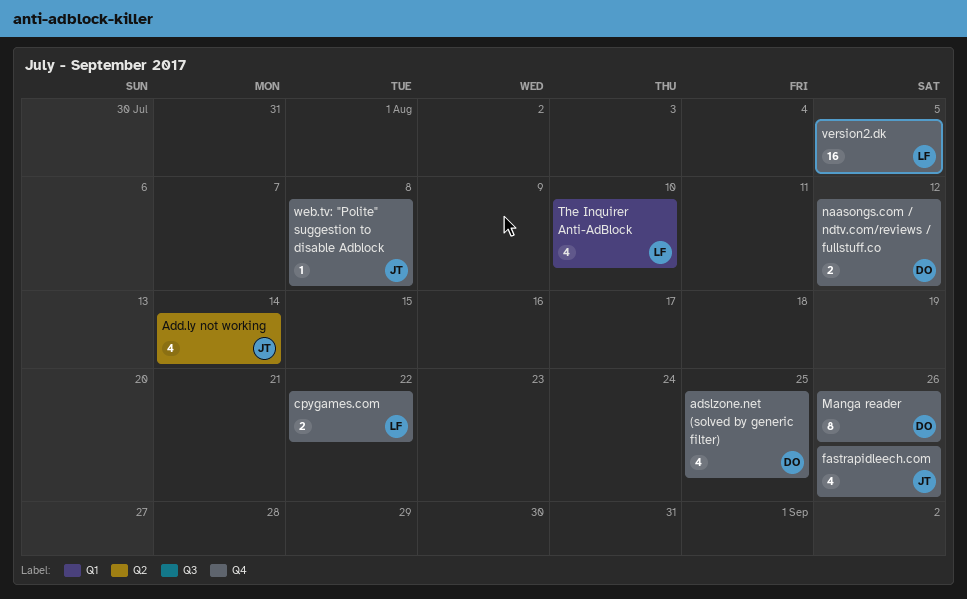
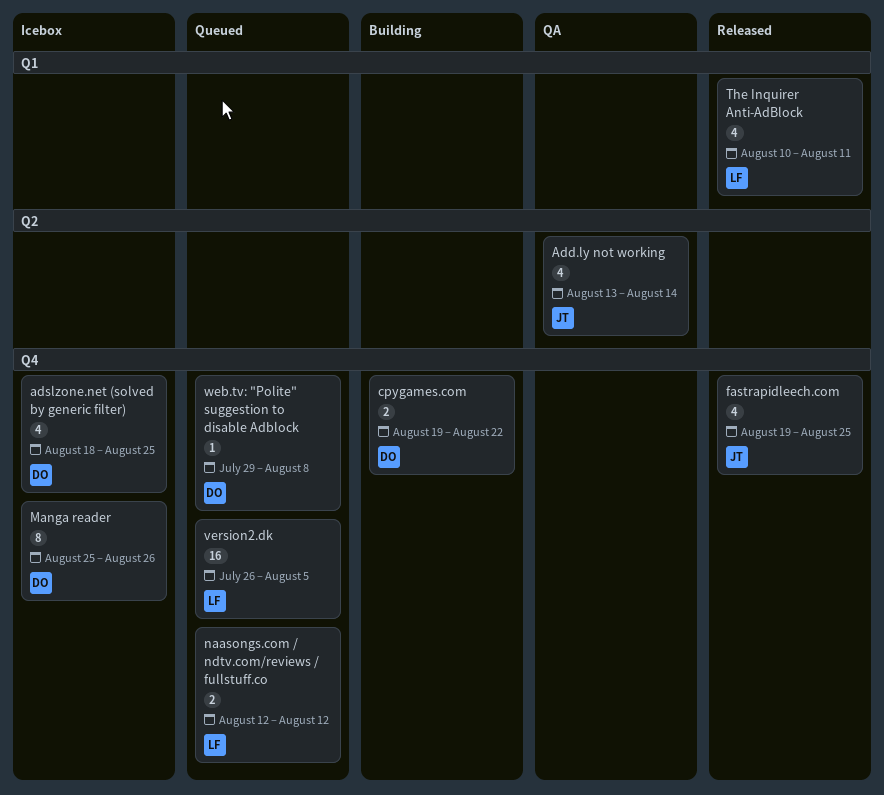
cpygames.com, owner: LF -> DO
fastrapidleech.com, due: Aug 26 -> Aug 25
naasongs.com / ndtv.com/reviews / fullstuff.co, owner: DO -> LF
The Inquirer Anti-AdBlock, due: Aug 10 -> Aug 11
web.tv: "Polite" suggestion to disable Adblock, owner: JT -> DO

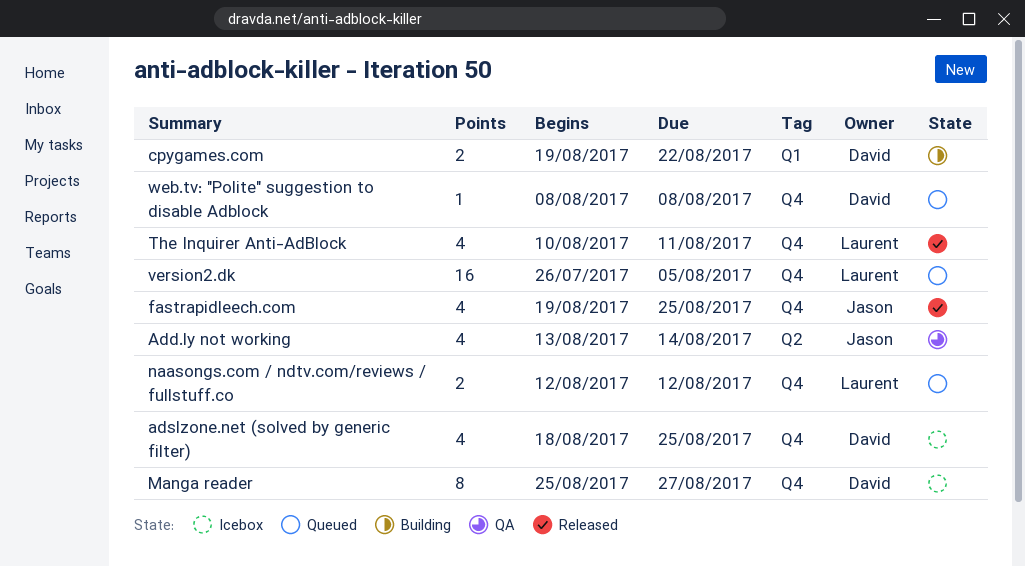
cpygames.com, label: Q4 -> Q1
Manga reader, due: Aug 26 -> Aug 27
The Inquirer Anti-AdBlock, label: Q1 -> Q4
web.tv: "Polite" suggestion to disable Adblock, start: Jul 29 -> Aug 8

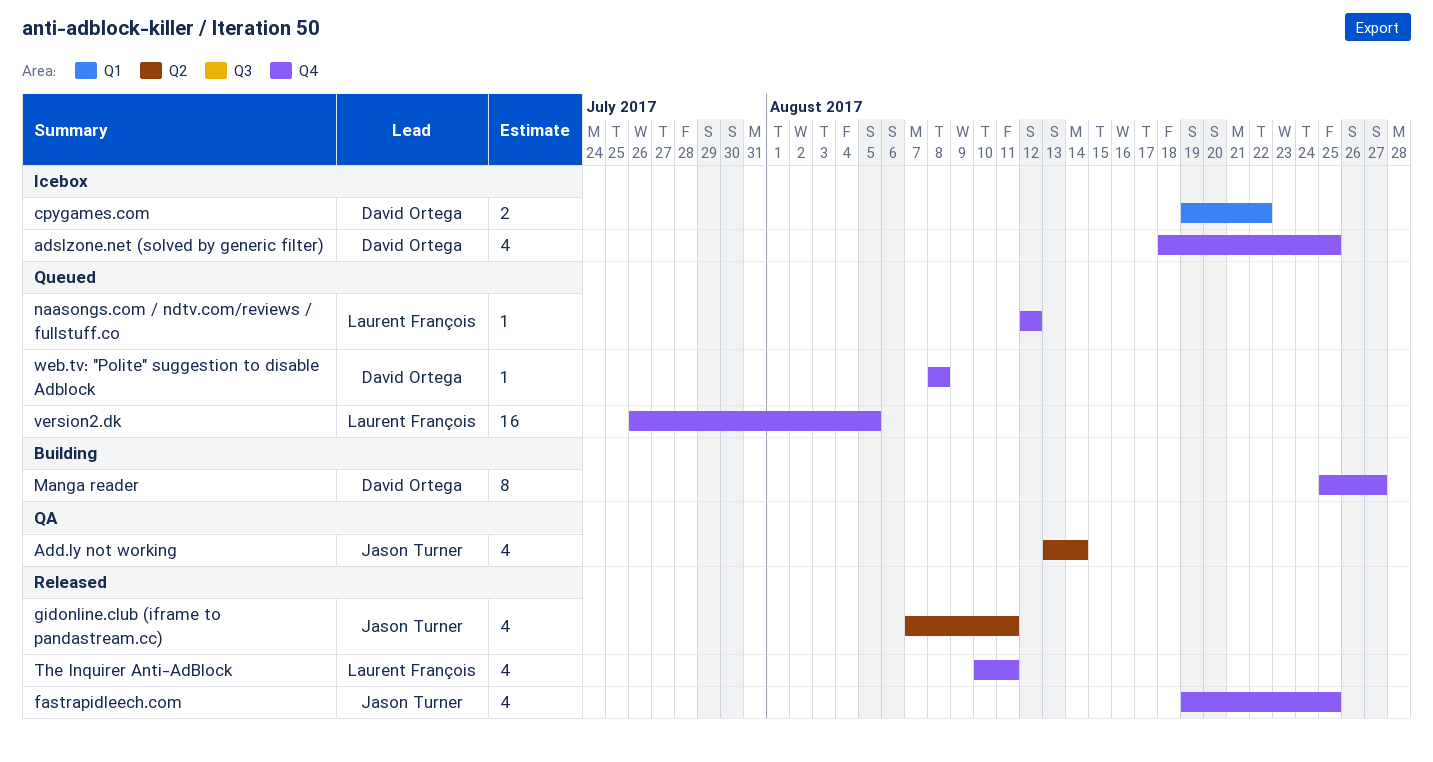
cpygames.com, status: Building -> Icebox
gidonline.club (iframe to pandastream.cc): none -> present
Manga reader, status: Icebox -> Building
naasongs.com / ndtv.com/reviews / fullstuff.co, estimate: 2 -> 1

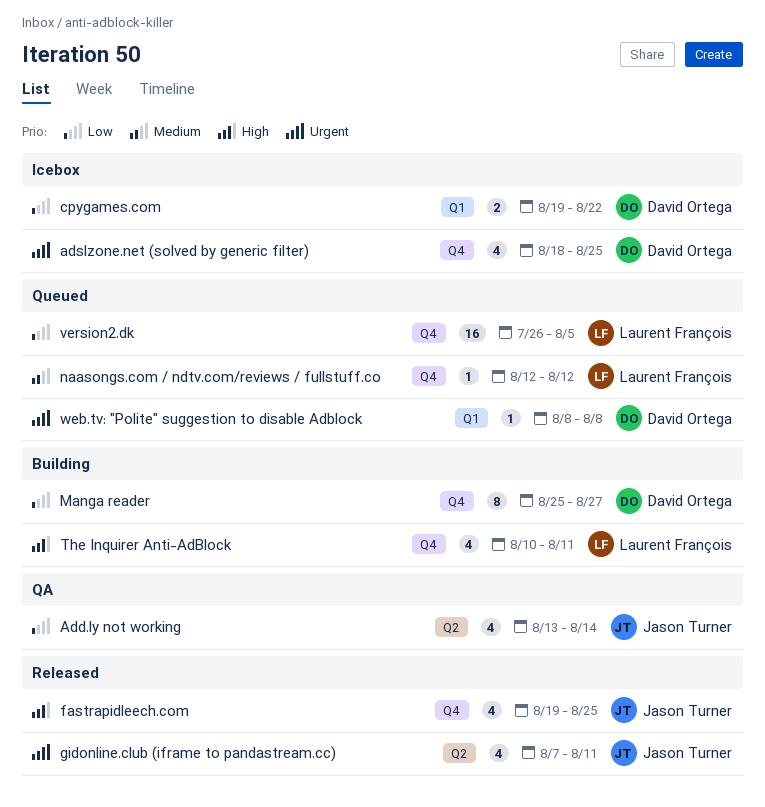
The Inquirer Anti-AdBlock, status: Released -> Building
web.tv: "Polite" suggestion to disable Adblock, label: Q4 -> Q1

